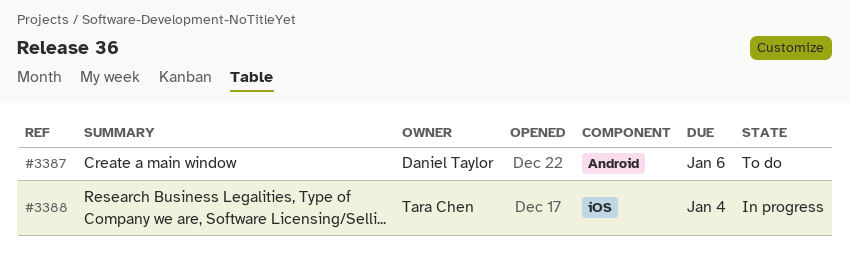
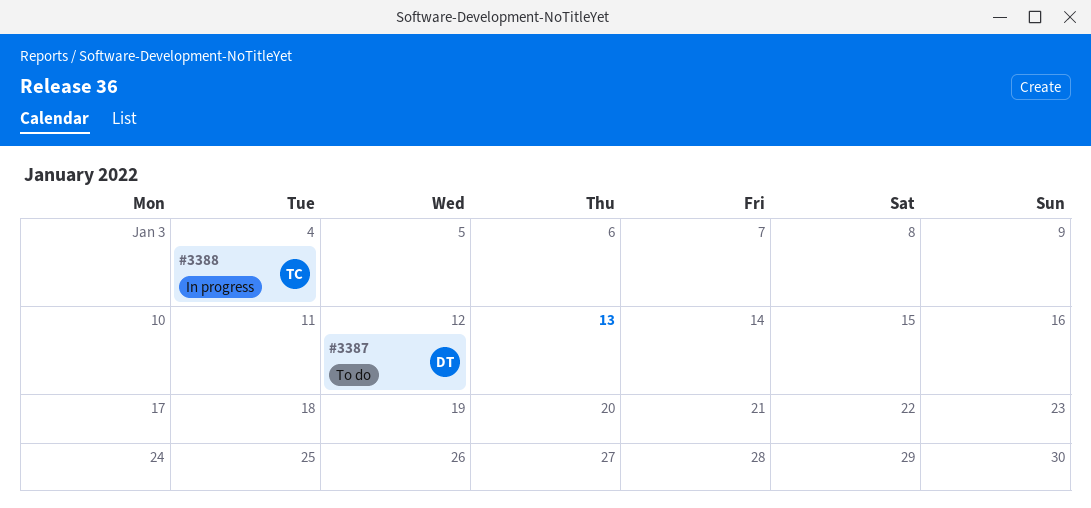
#3387, due: Jan 6 -> Jan 12

